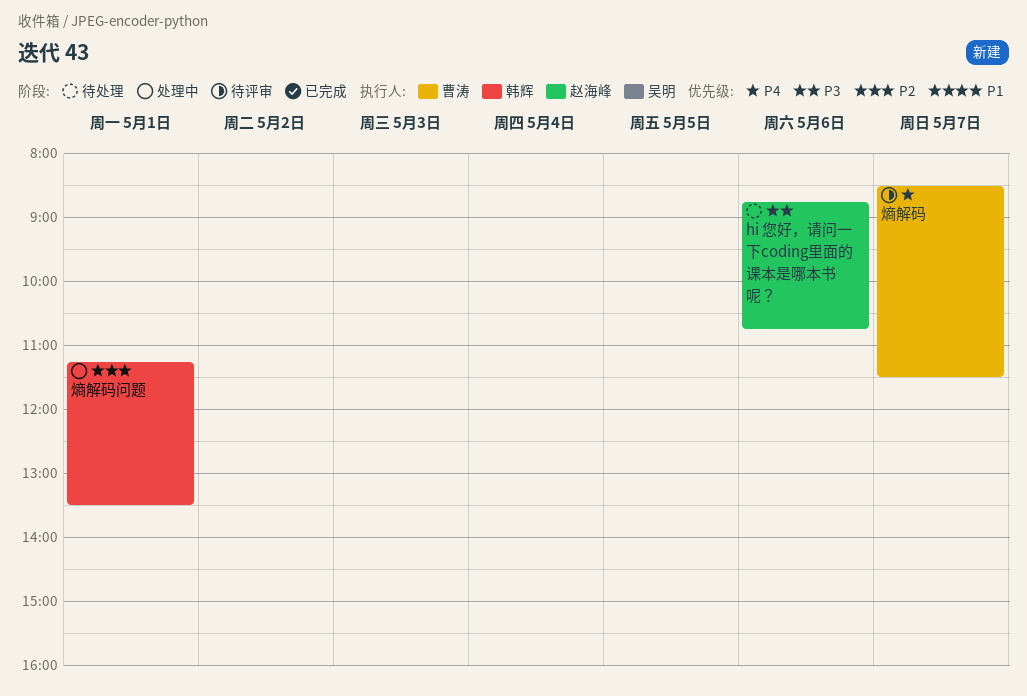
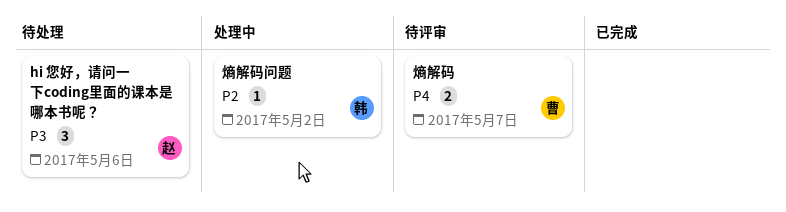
熵解码问题, day: May 1 -> May 2

